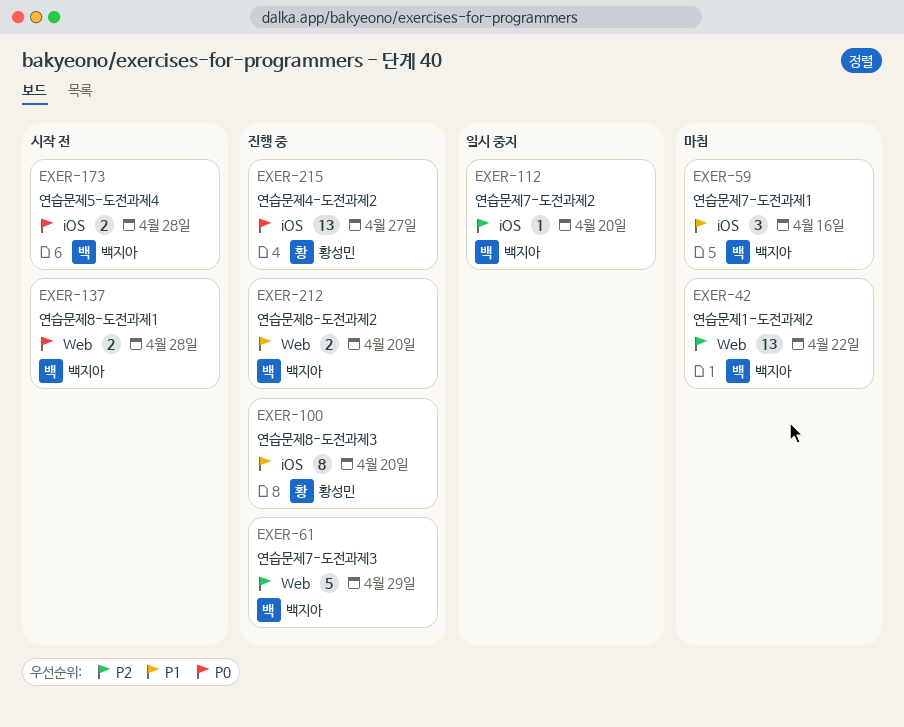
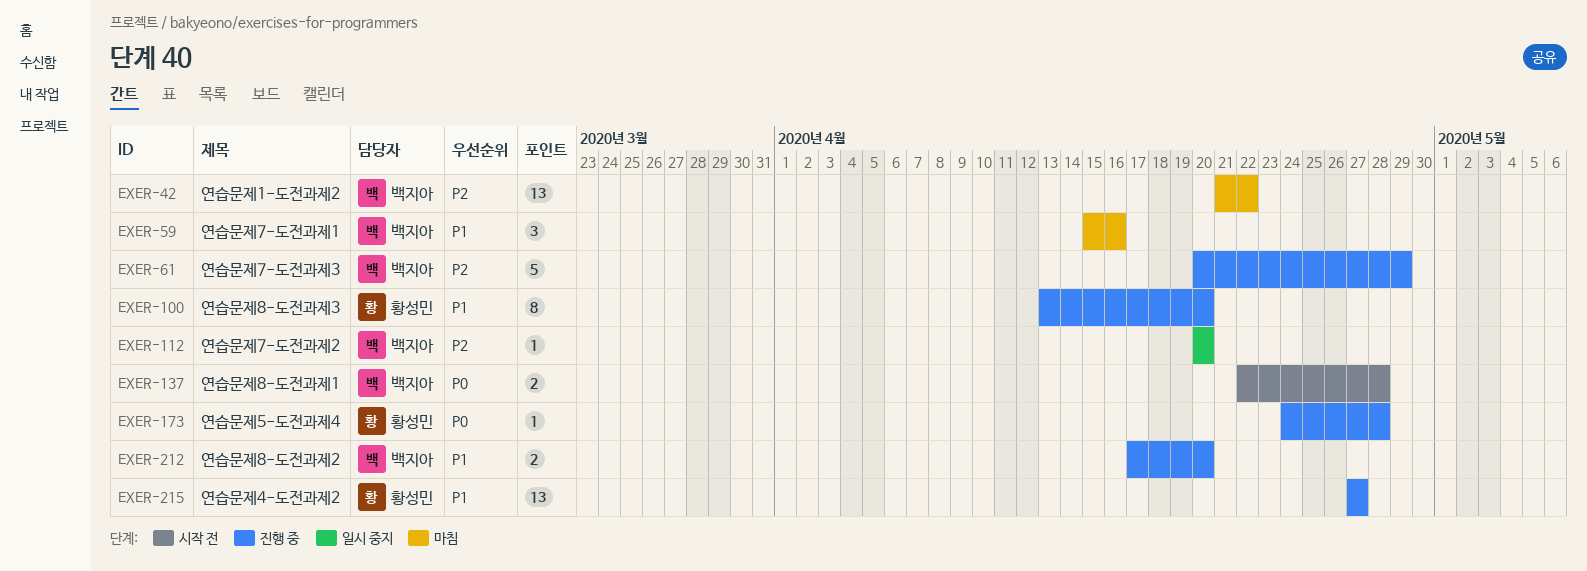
EXER-173, status: 시작 전 -> 진행 중
EXER-173, owner: 백지아 -> 황성민
EXER-173, estimate: 2 -> 1
EXER-215, priority: P0 -> P1

